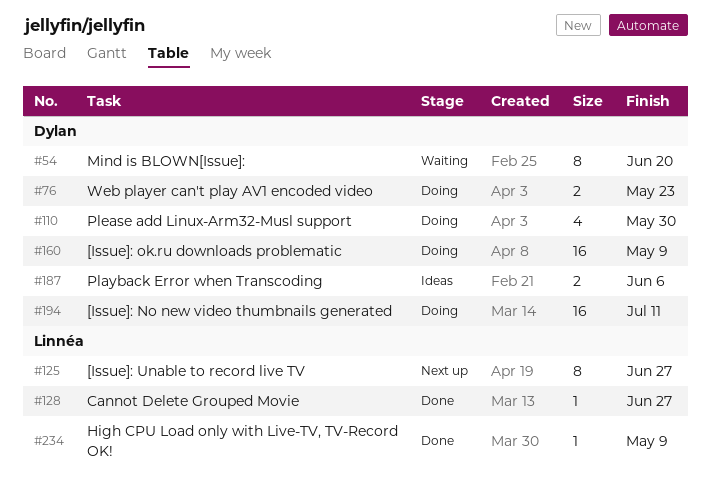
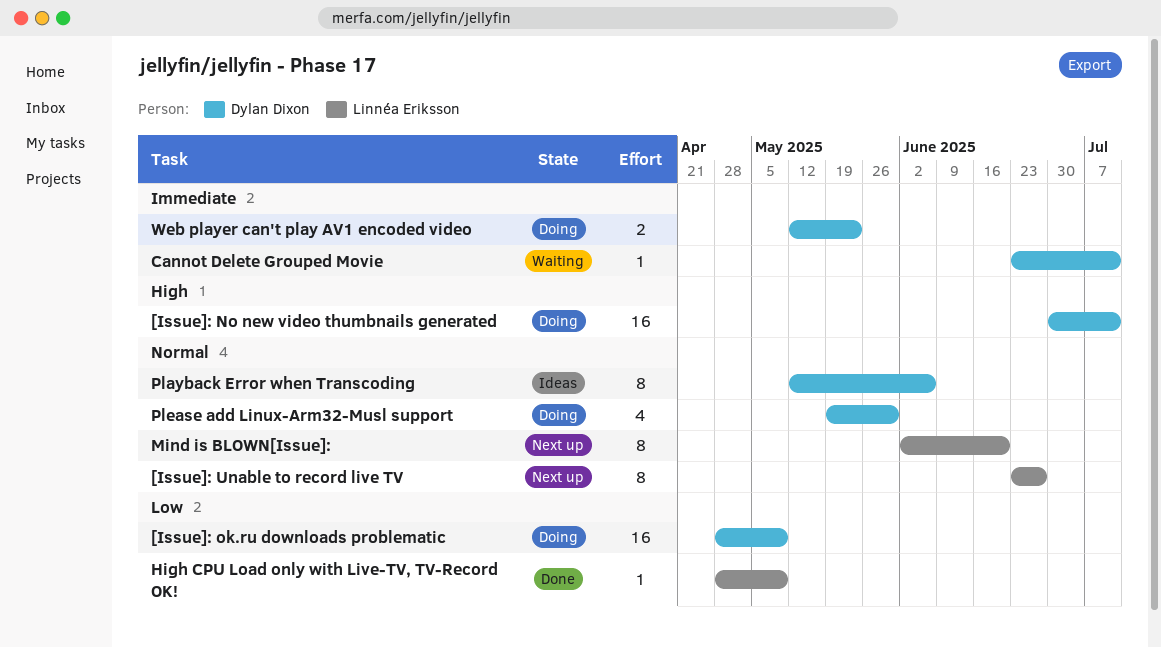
Cannot Delete Grouped Movie, status: Done -> Waiting
Cannot Delete Grouped Movie, owner: Linnéa Eriksson -> Dylan Dixon
Cannot Delete Grouped Movie, due: Jun 27 -> Jul 11
Mind is BLOWN[Issue]:, status: Waiting -> Next up
Mind is BLOWN[Issue]:, owner: Dylan Dixon -> Linnéa Eriksson
Playback Error when Transcoding, estimate: 2 -> 8

